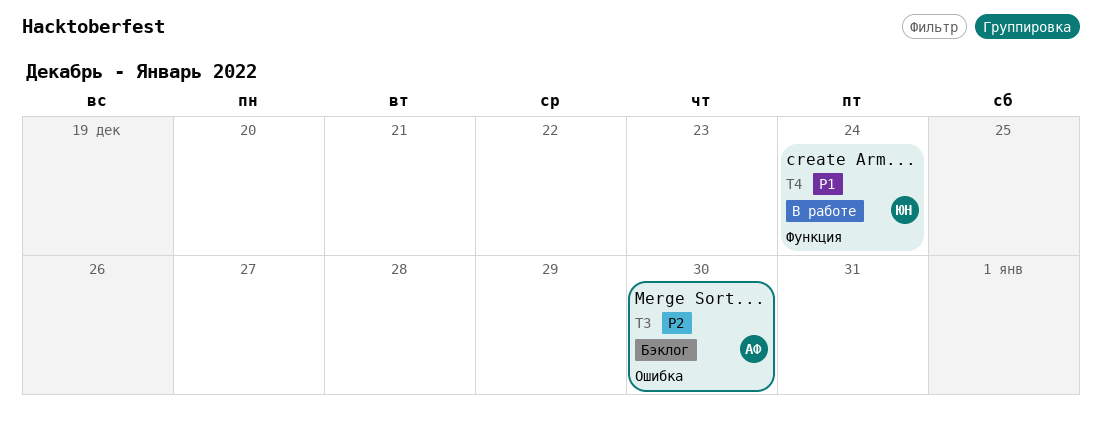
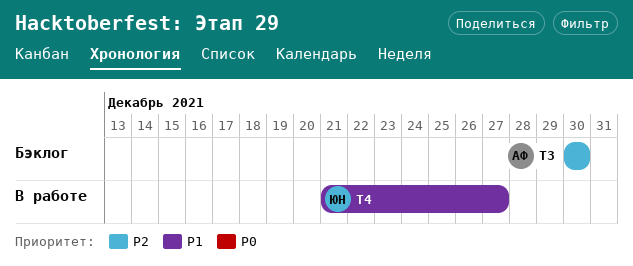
T4, due: Dec 24 -> Dec 27

